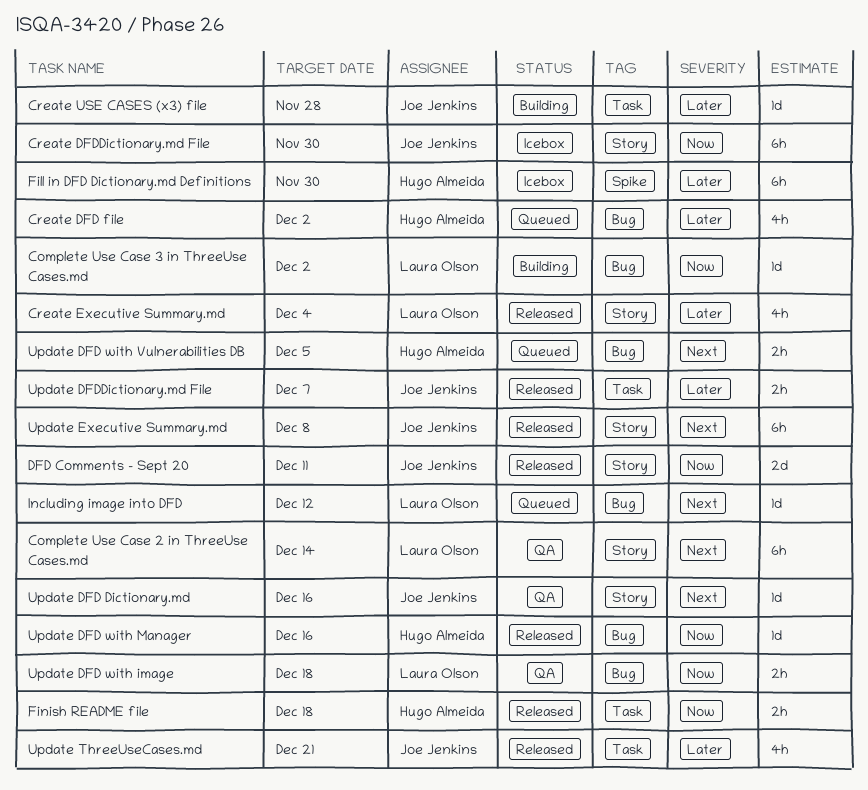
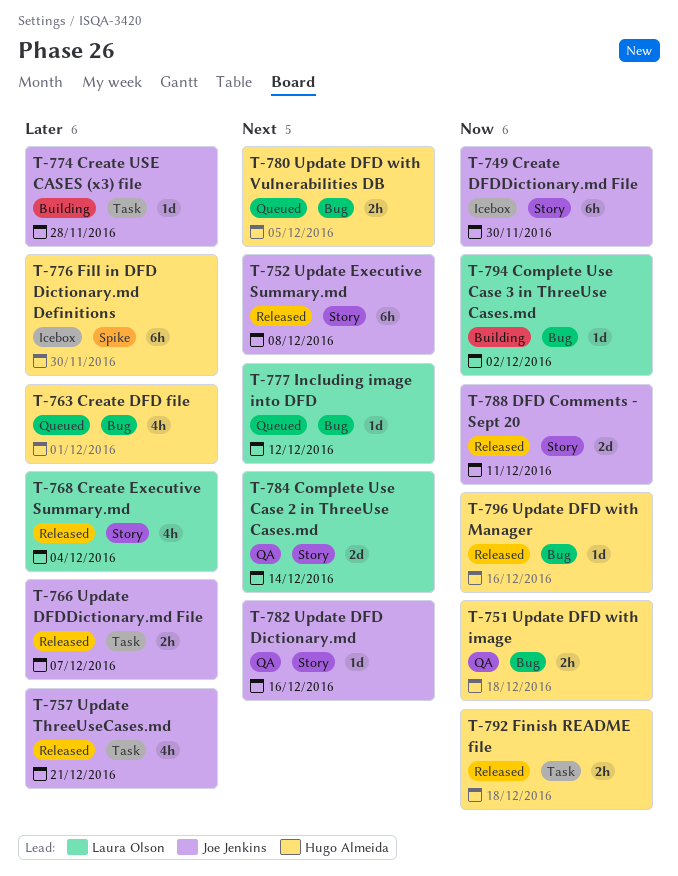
Complete Use Case 2 in ThreeUse Cases.md, estimate: 6h -> 2d
Create DFD file, due: Dec 2 -> Dec 1
Update DFD with image, owner: Laura Olson -> Hugo Almeida

